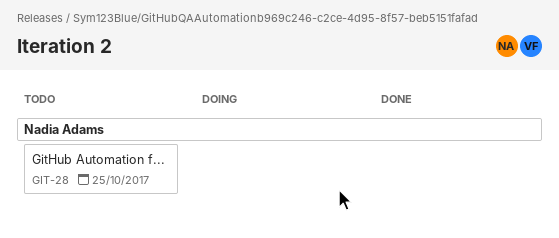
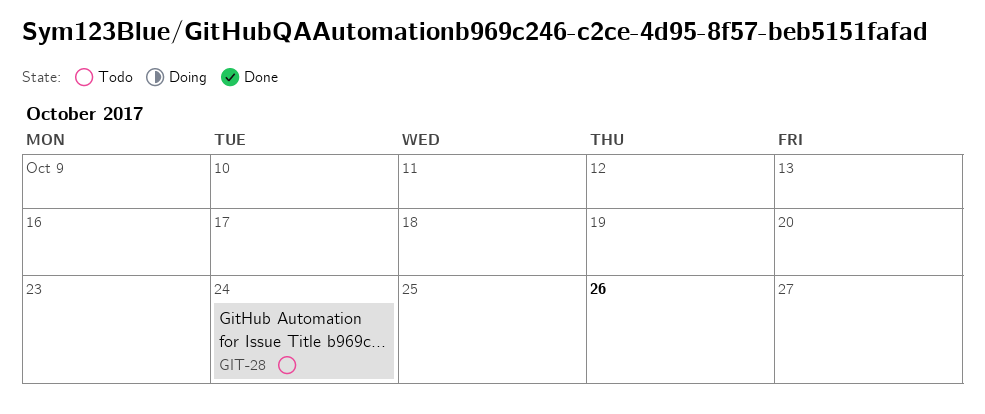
GIT-28, due: Oct 25 -> Oct 24

